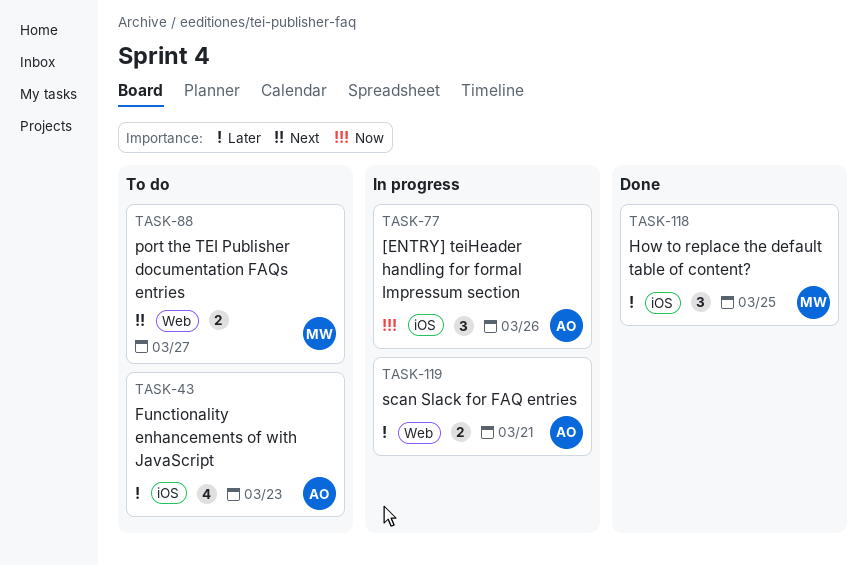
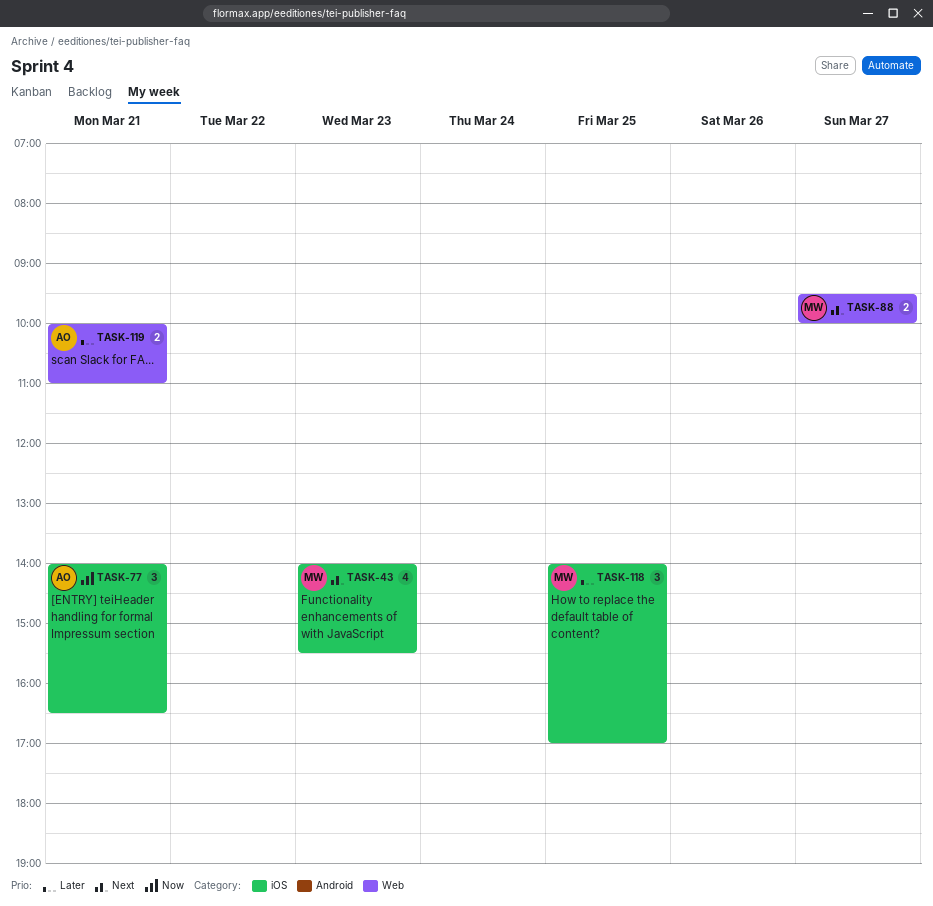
TASK-43, owner: AO -> MW
TASK-43, priority: Later -> Next
TASK-77, day: Mar 26 -> Mar 21

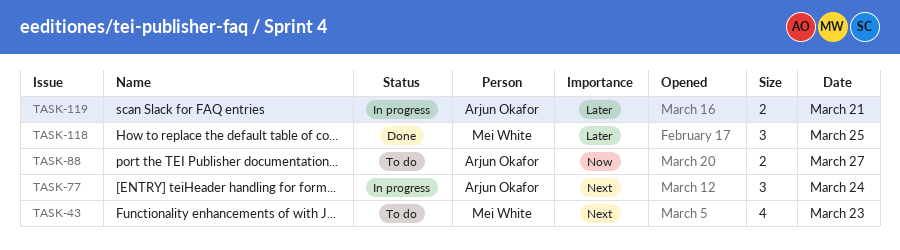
TASK-77, priority: Now -> Next
TASK-77, day: Mar 21 -> Mar 24
TASK-88, owner: Mei White -> Arjun Okafor
TASK-88, priority: Next -> Now

